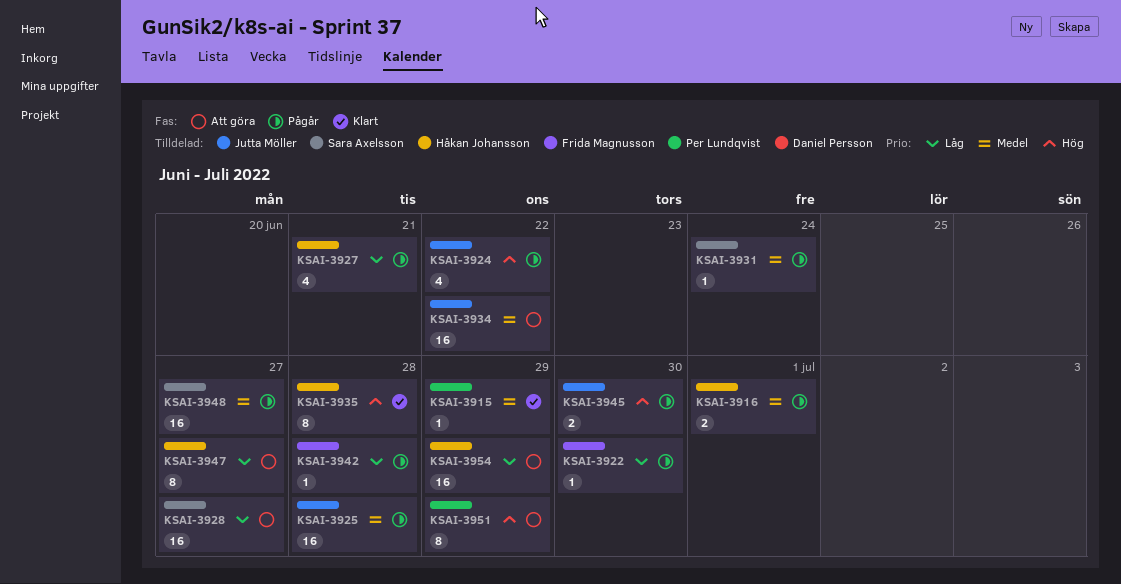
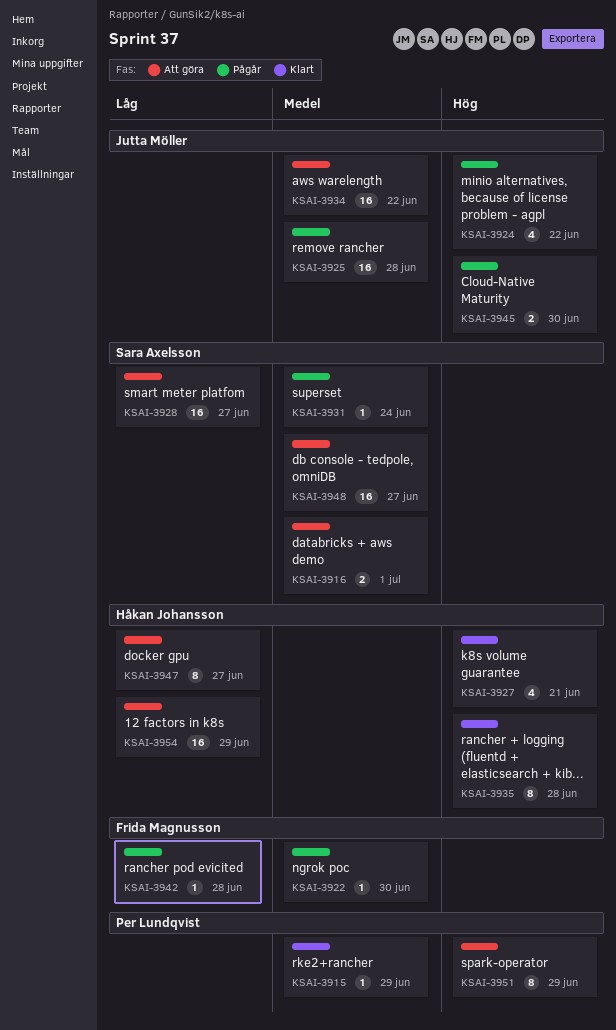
KSAI-3916, status: Pågår -> Att göra
KSAI-3916, owner: Håkan Johansson -> Sara Axelsson
KSAI-3922, priority: Låg -> Medel
KSAI-3927, status: Pågår -> Klart
KSAI-3927, priority: Låg -> Hög
KSAI-3948, status: Pågår -> Att göra

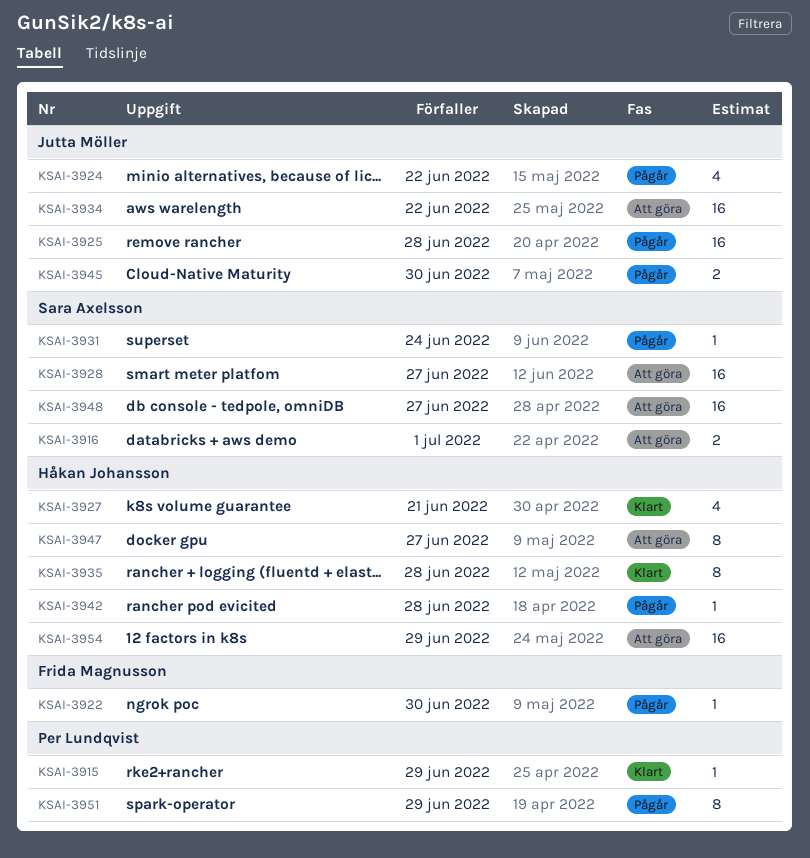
KSAI-3942, owner: Frida Magnusson -> Håkan Johansson
KSAI-3951, status: Att göra -> Pågår

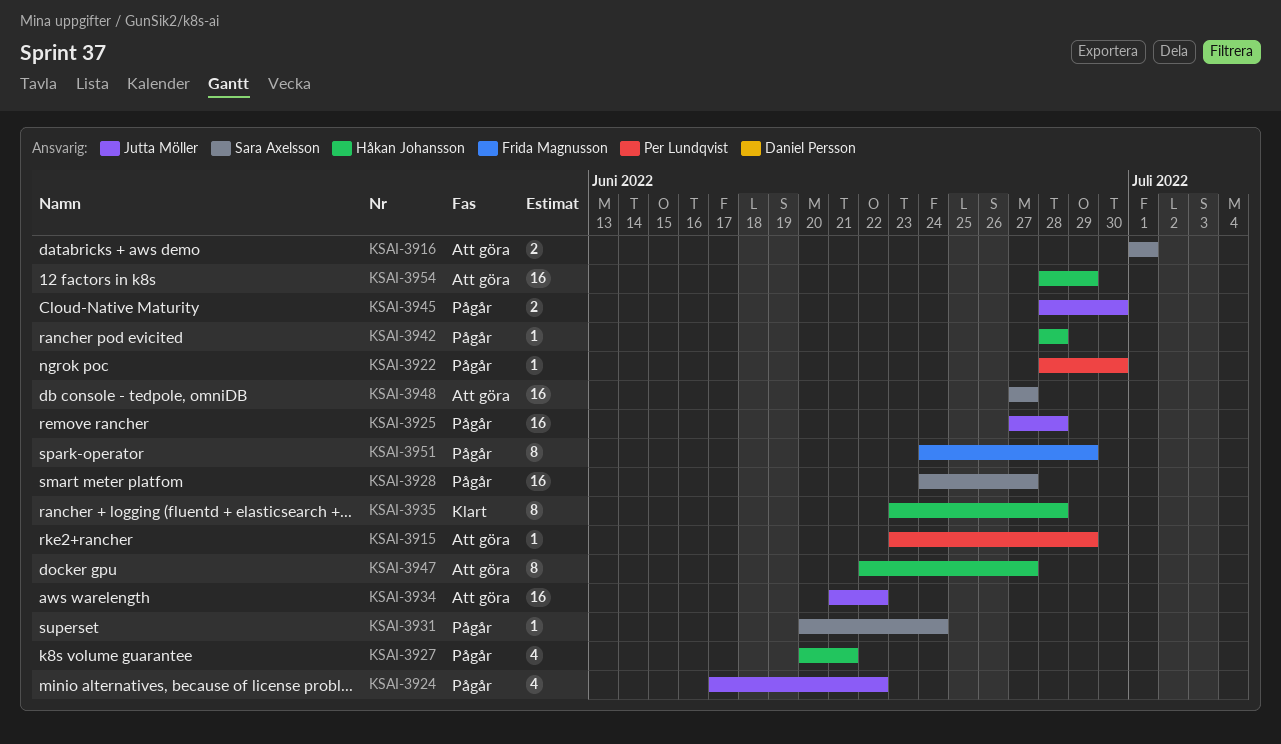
KSAI-3915, status: Klart -> Att göra
KSAI-3922, owner: Frida Magnusson -> Per Lundqvist
KSAI-3927, status: Klart -> Pågår
KSAI-3928, status: Att göra -> Pågår
KSAI-3951, owner: Per Lundqvist -> Frida Magnusson

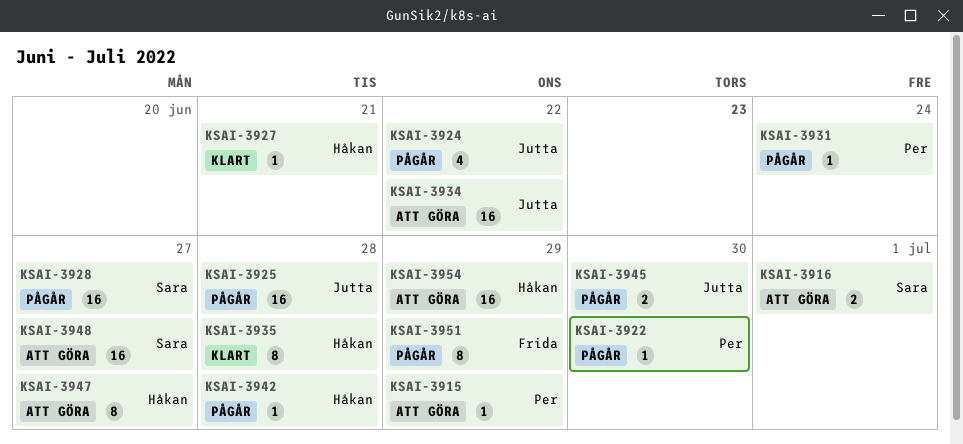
KSAI-3927, status: Pågår -> Klart
KSAI-3927, estimate: 4 -> 1
KSAI-3931, owner: Sara Axelsson -> Per Lundqvist

